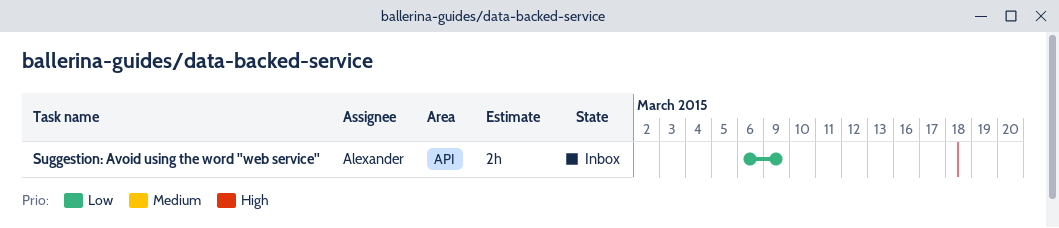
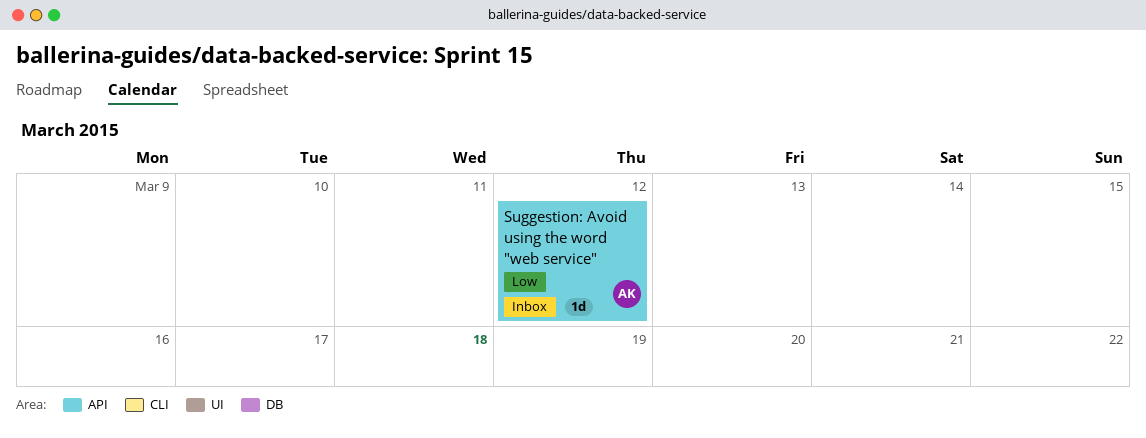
Suggestion: Avoid using the word "web service", estimate: 2h -> 1d
Suggestion: Avoid using the word "web service", due: Mar 9 -> Mar 12

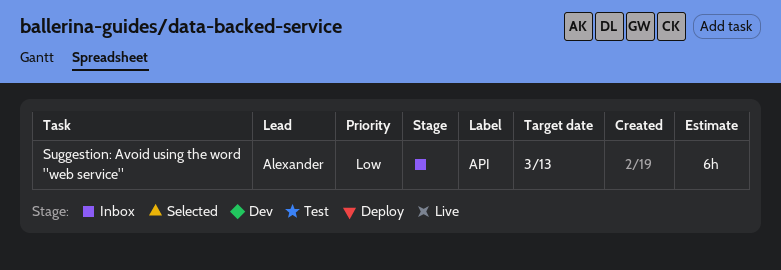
Suggestion: Avoid using the word "web service", estimate: 1d -> 6h
Suggestion: Avoid using the word "web service", due: Mar 12 -> Mar 13

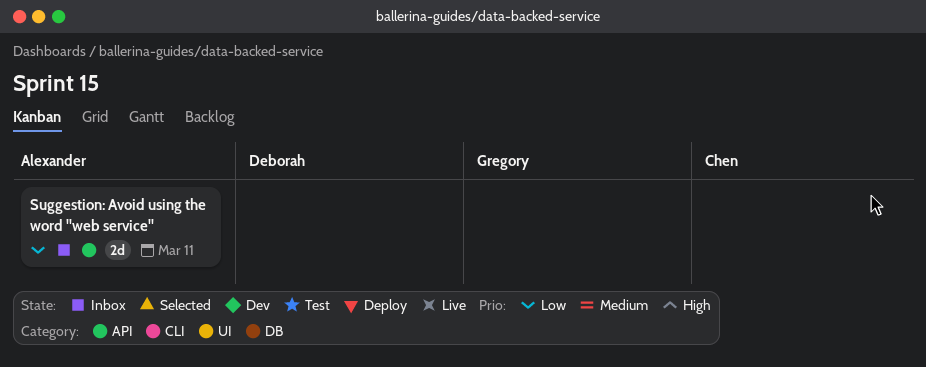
Suggestion: Avoid using the word "web service", estimate: 6h -> 2d
Suggestion: Avoid using the word "web service", due: Mar 13 -> Mar 11

